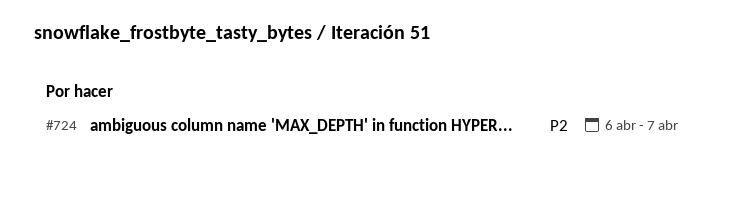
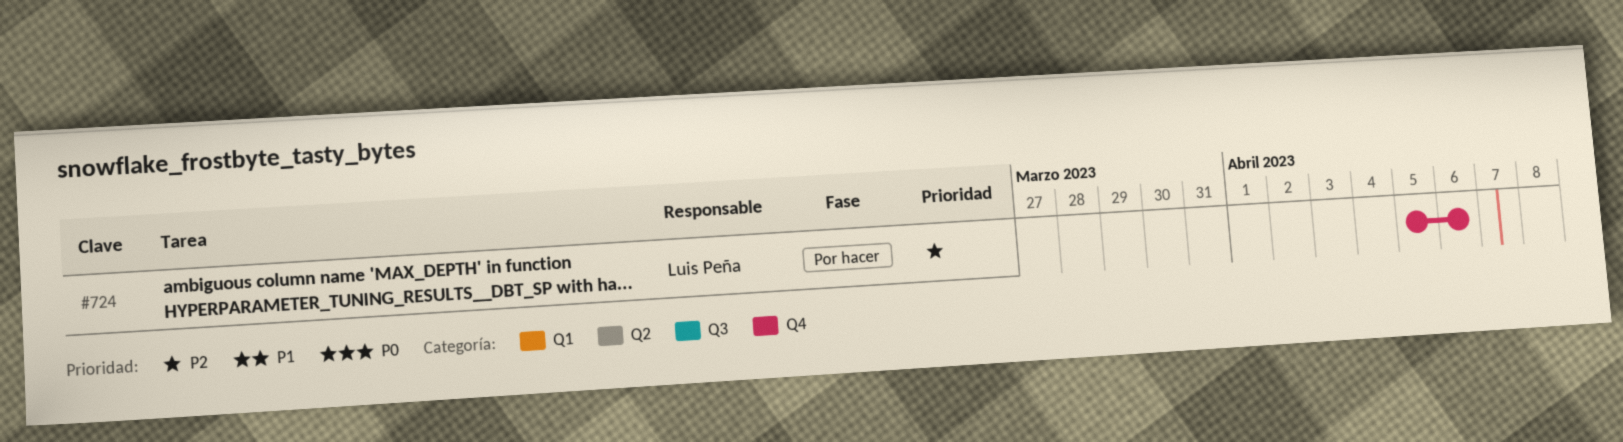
#724, start: Apr 6 -> Apr 5
#724, due: Apr 7 -> Apr 6

